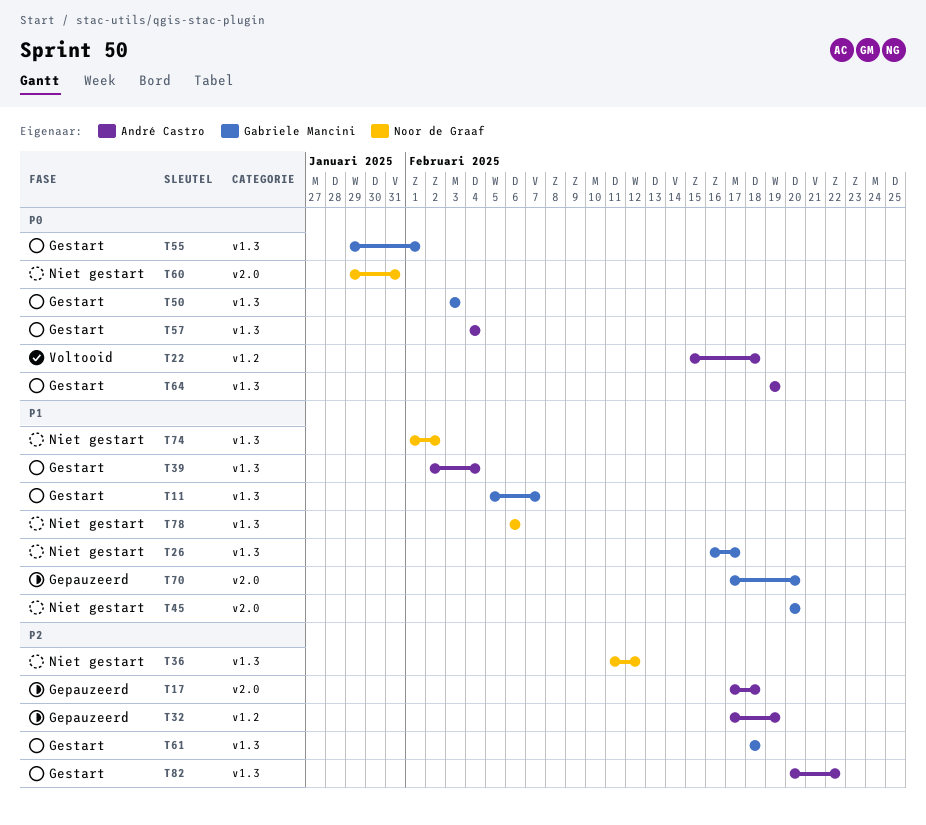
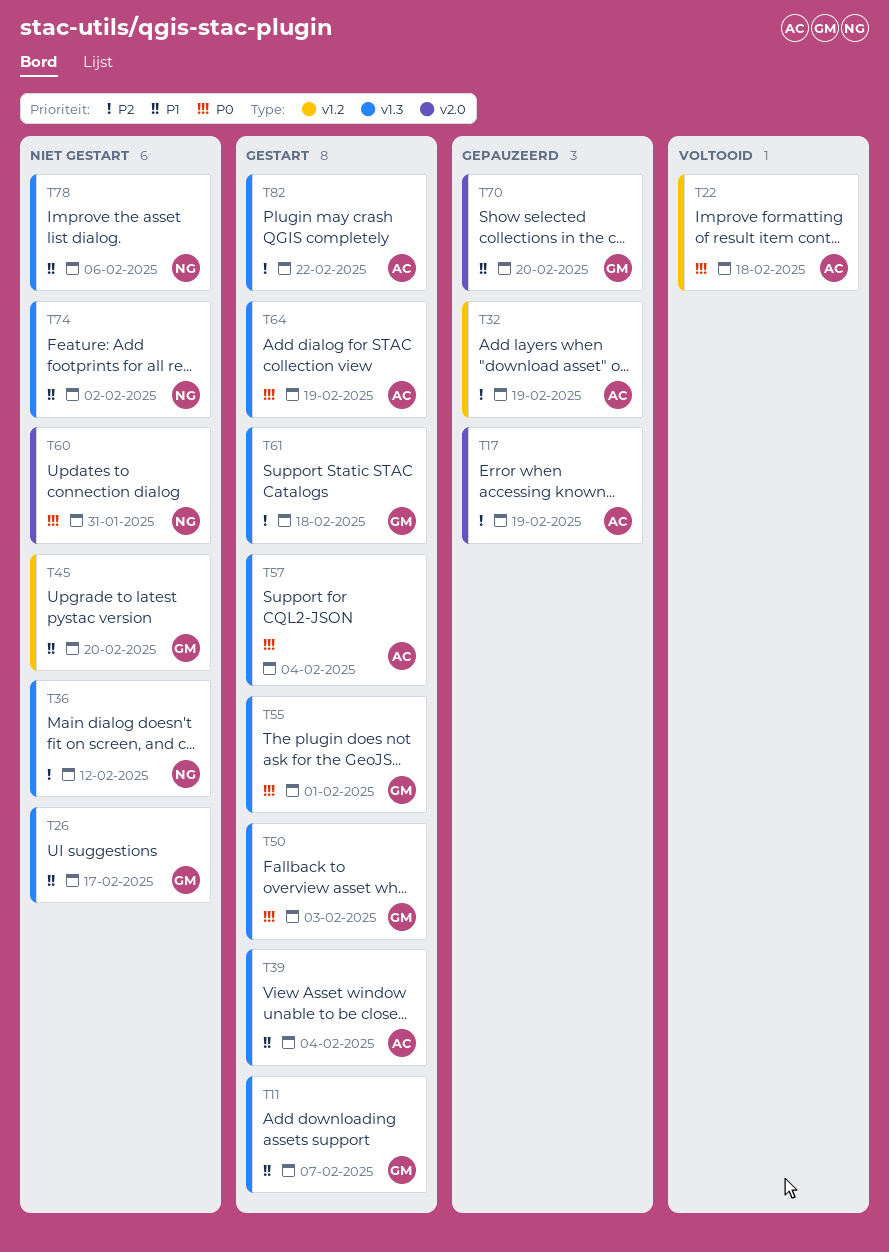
T17, due: Feb 18 -> Feb 19
T45, label: v2.0 -> v1.2

